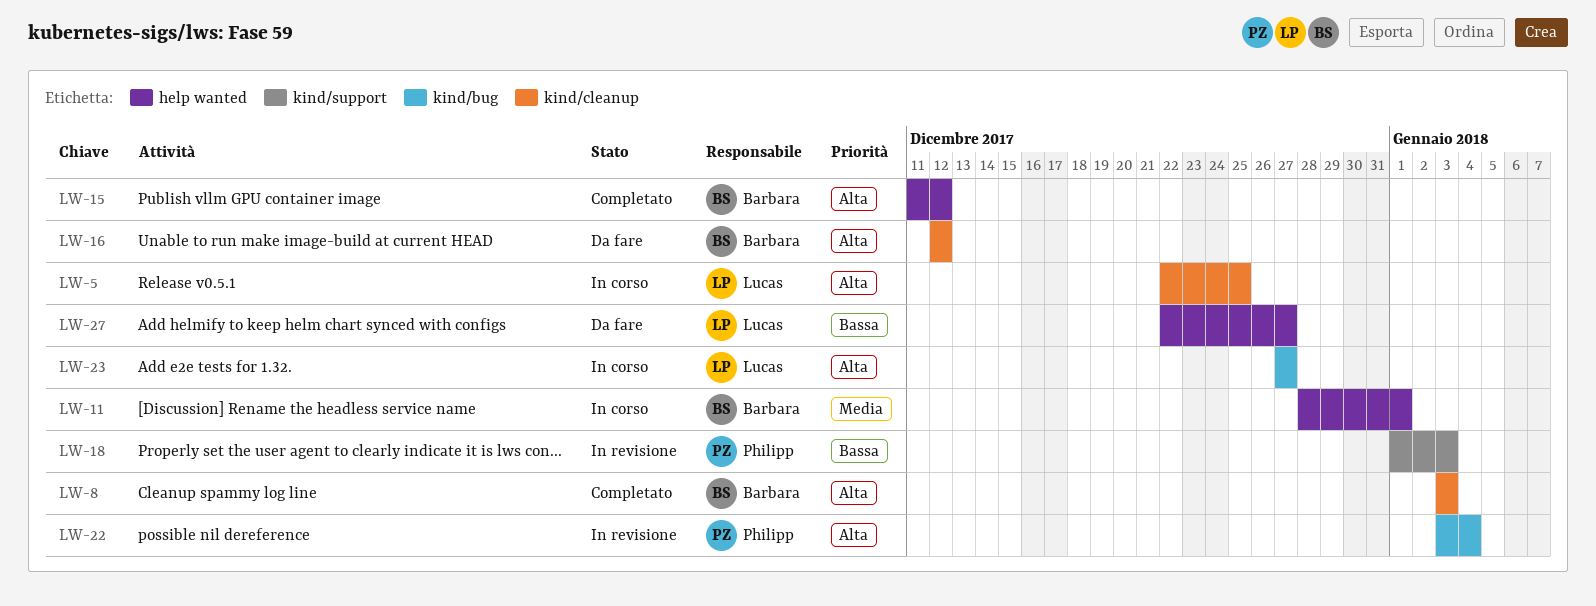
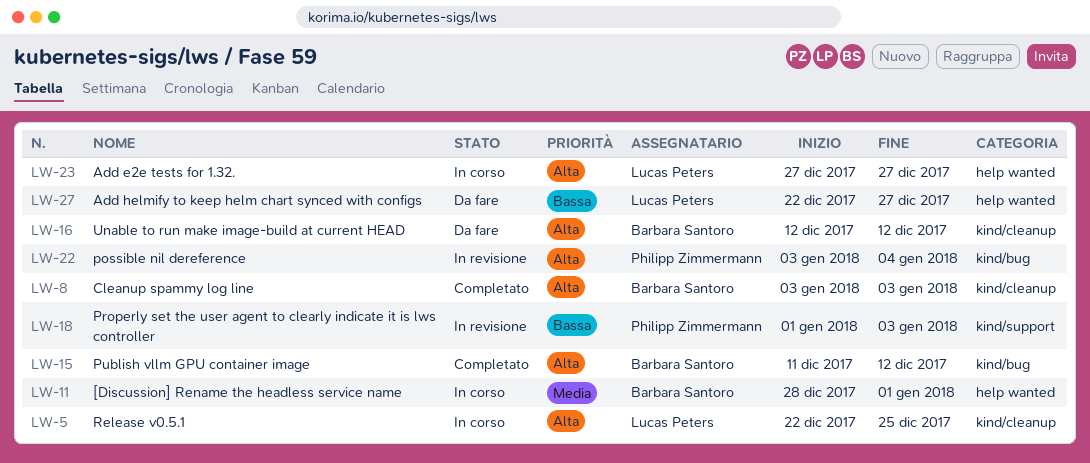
LW-15, label: help wanted -> kind/bug
LW-23, label: kind/bug -> help wanted

